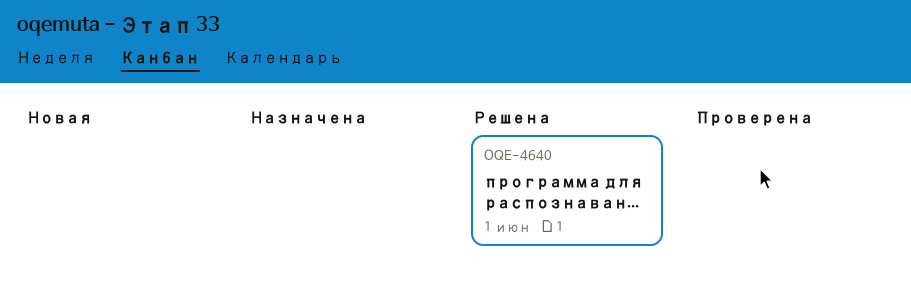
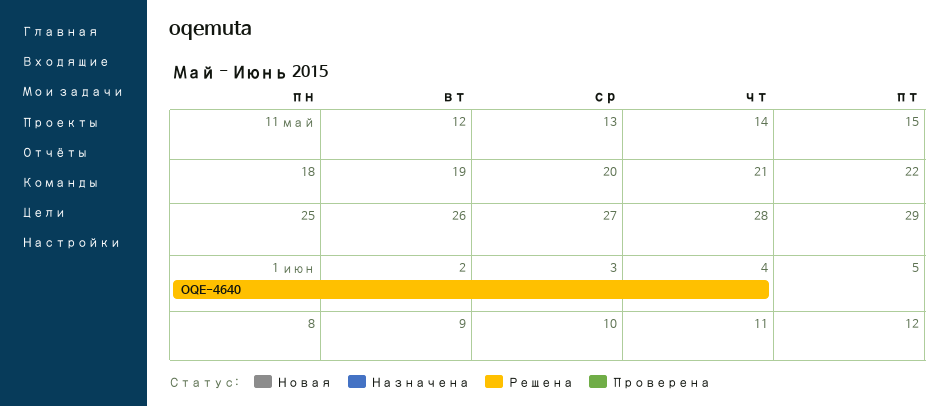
OQE-4640, due: Jun 1 -> Jun 4

